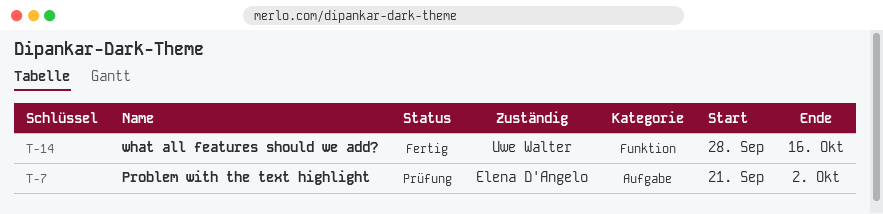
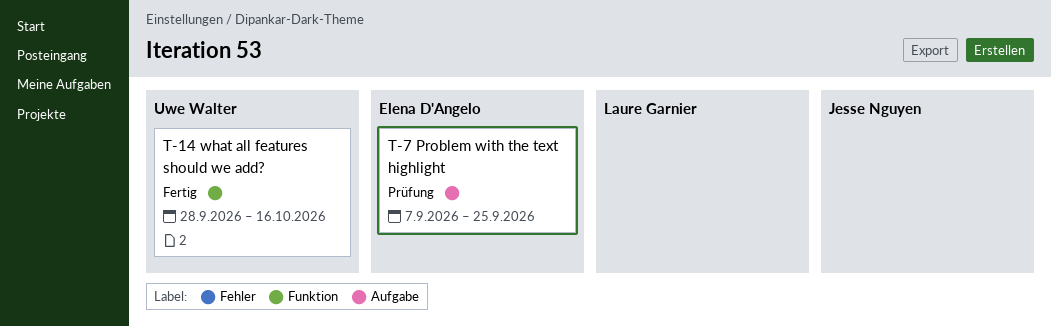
T-7, start: Sep 21 -> Sep 7
T-7, due: Oct 2 -> Sep 25

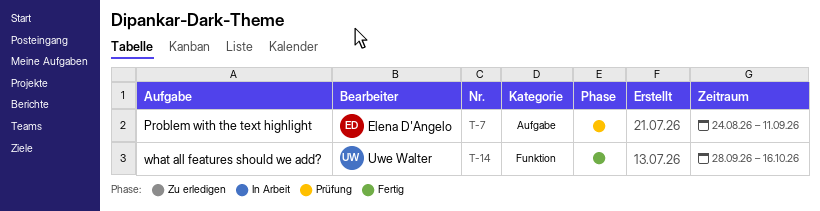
T-7, start: Sep 7 -> Aug 24
T-7, due: Sep 25 -> Sep 11

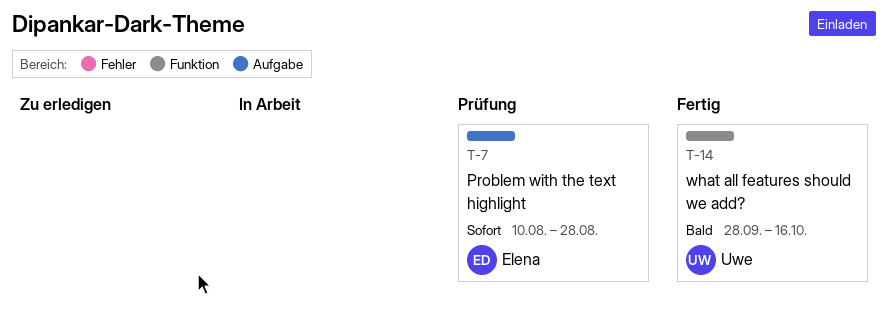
T-7, start: Aug 24 -> Aug 10
T-7, due: Sep 11 -> Aug 28

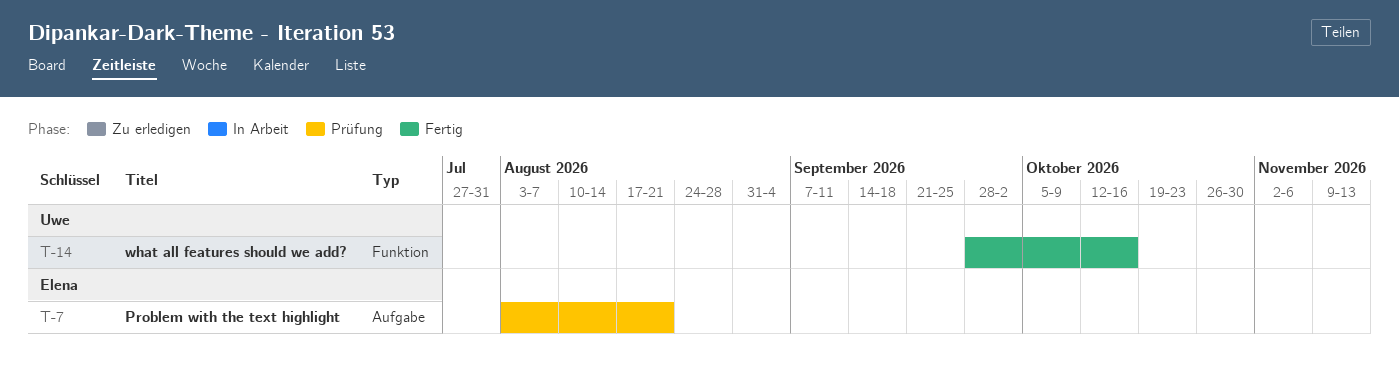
T-7, start: Aug 10 -> Aug 3
T-7, due: Aug 28 -> Aug 21

